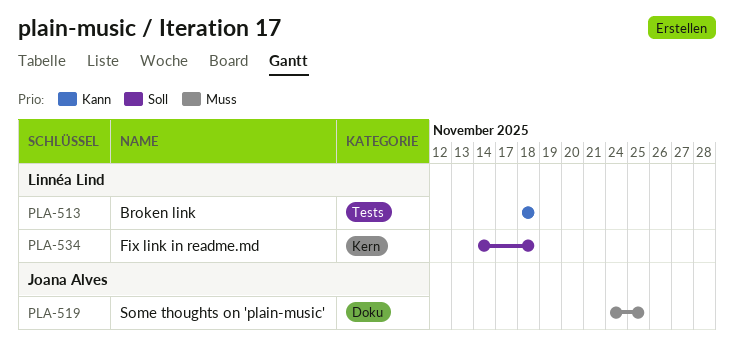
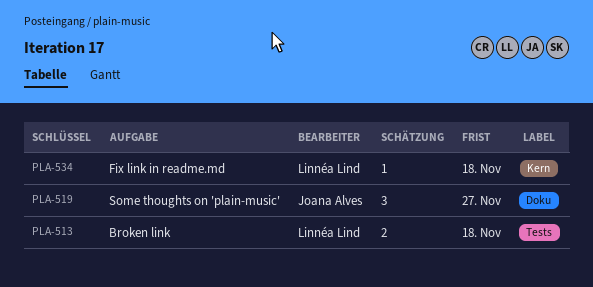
PLA-519, due: Nov 25 -> Nov 27

